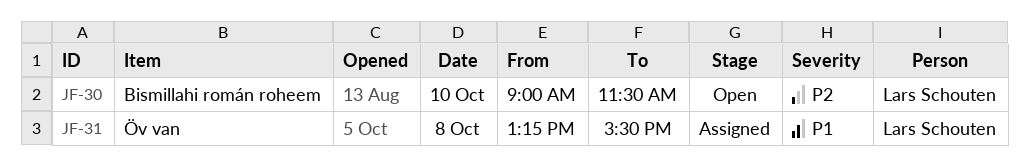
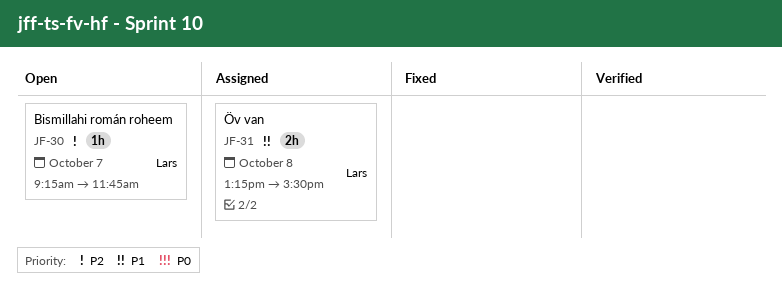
JF-30, day: Oct 10 -> Oct 7
JF-30, begins: 09:00 -> 09:15
JF-30, ends: 11:30 -> 11:45

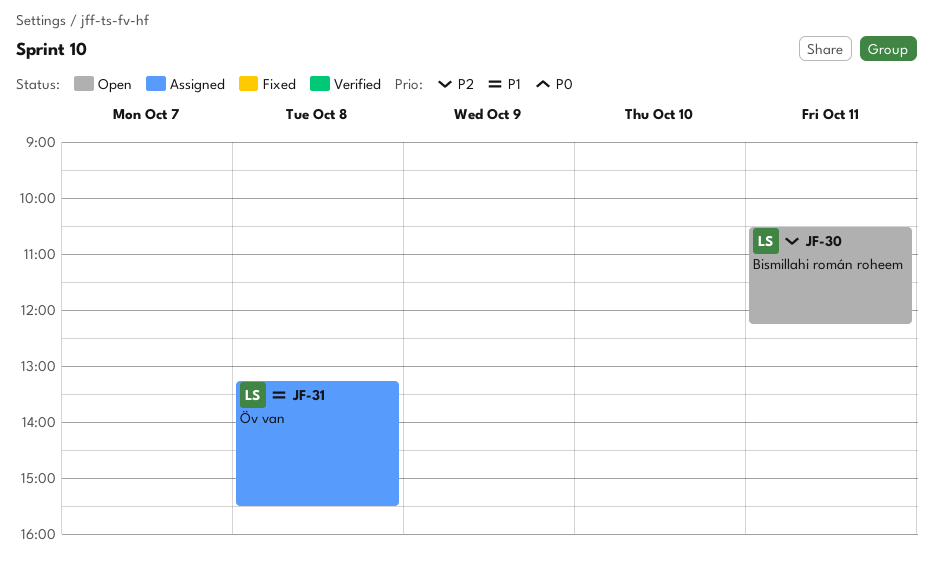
JF-30, day: Oct 7 -> Oct 11
JF-30, begins: 09:15 -> 10:30
JF-30, ends: 11:45 -> 12:15

